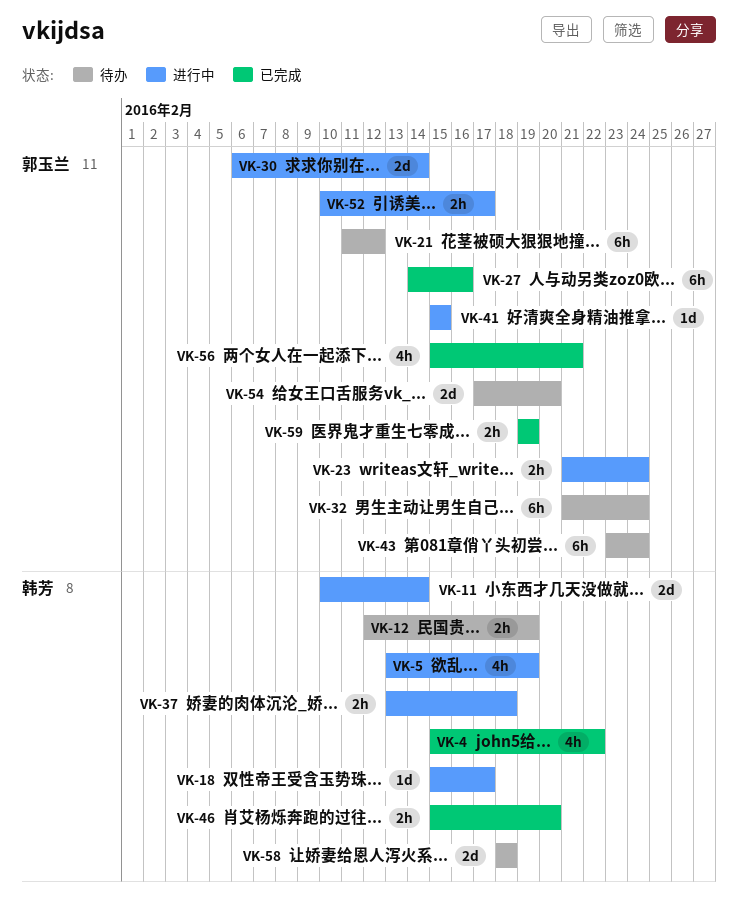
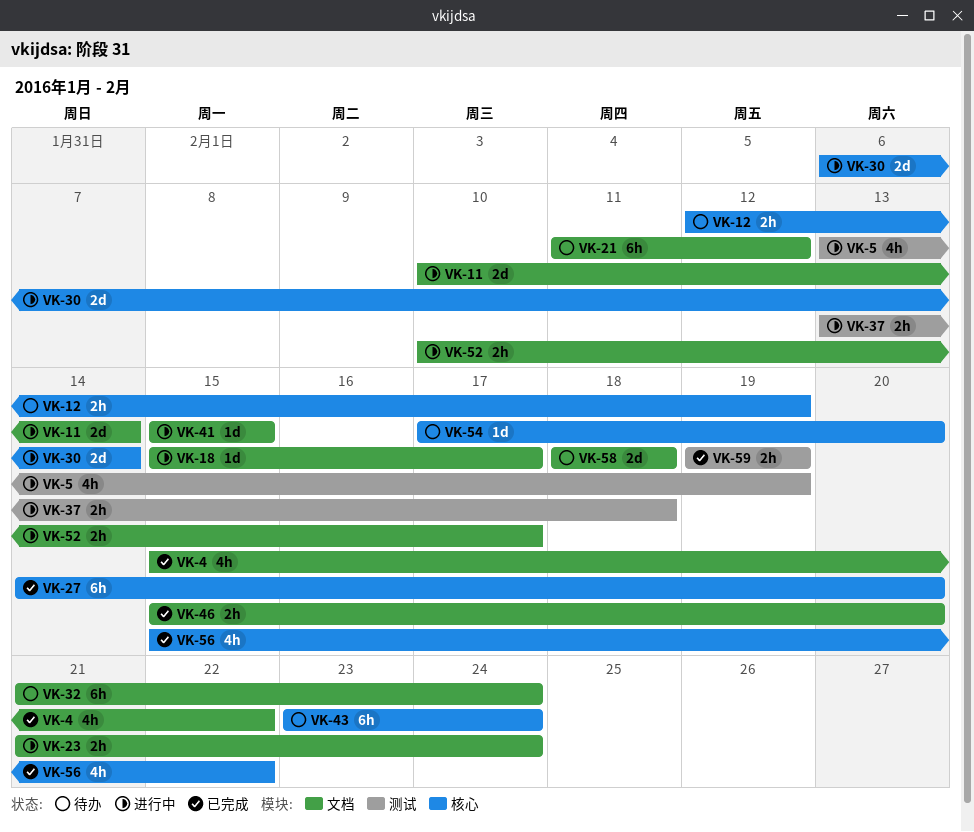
VK-27, due: Feb 16 -> Feb 20
VK-54, estimate: 2d -> 1d
VK-56, due: Feb 21 -> Feb 22

